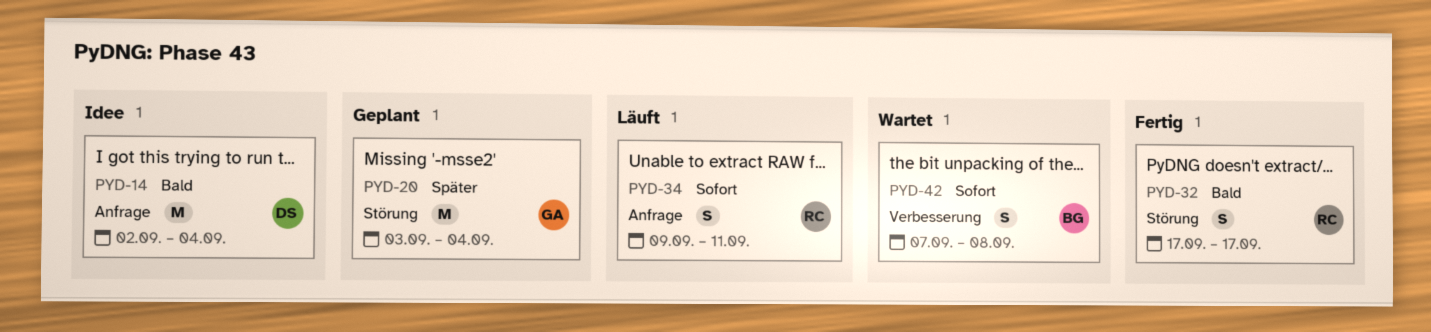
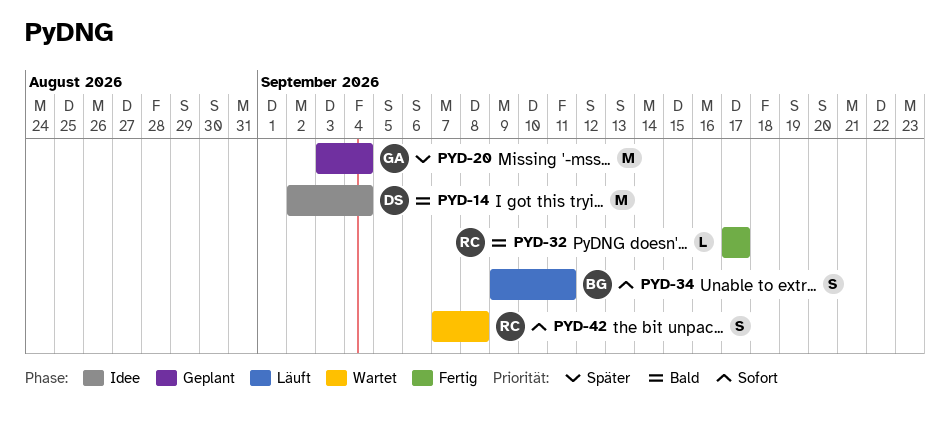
PYD-32, estimate: S -> L
PYD-34, owner: RC -> BG
PYD-42, owner: BG -> RC

